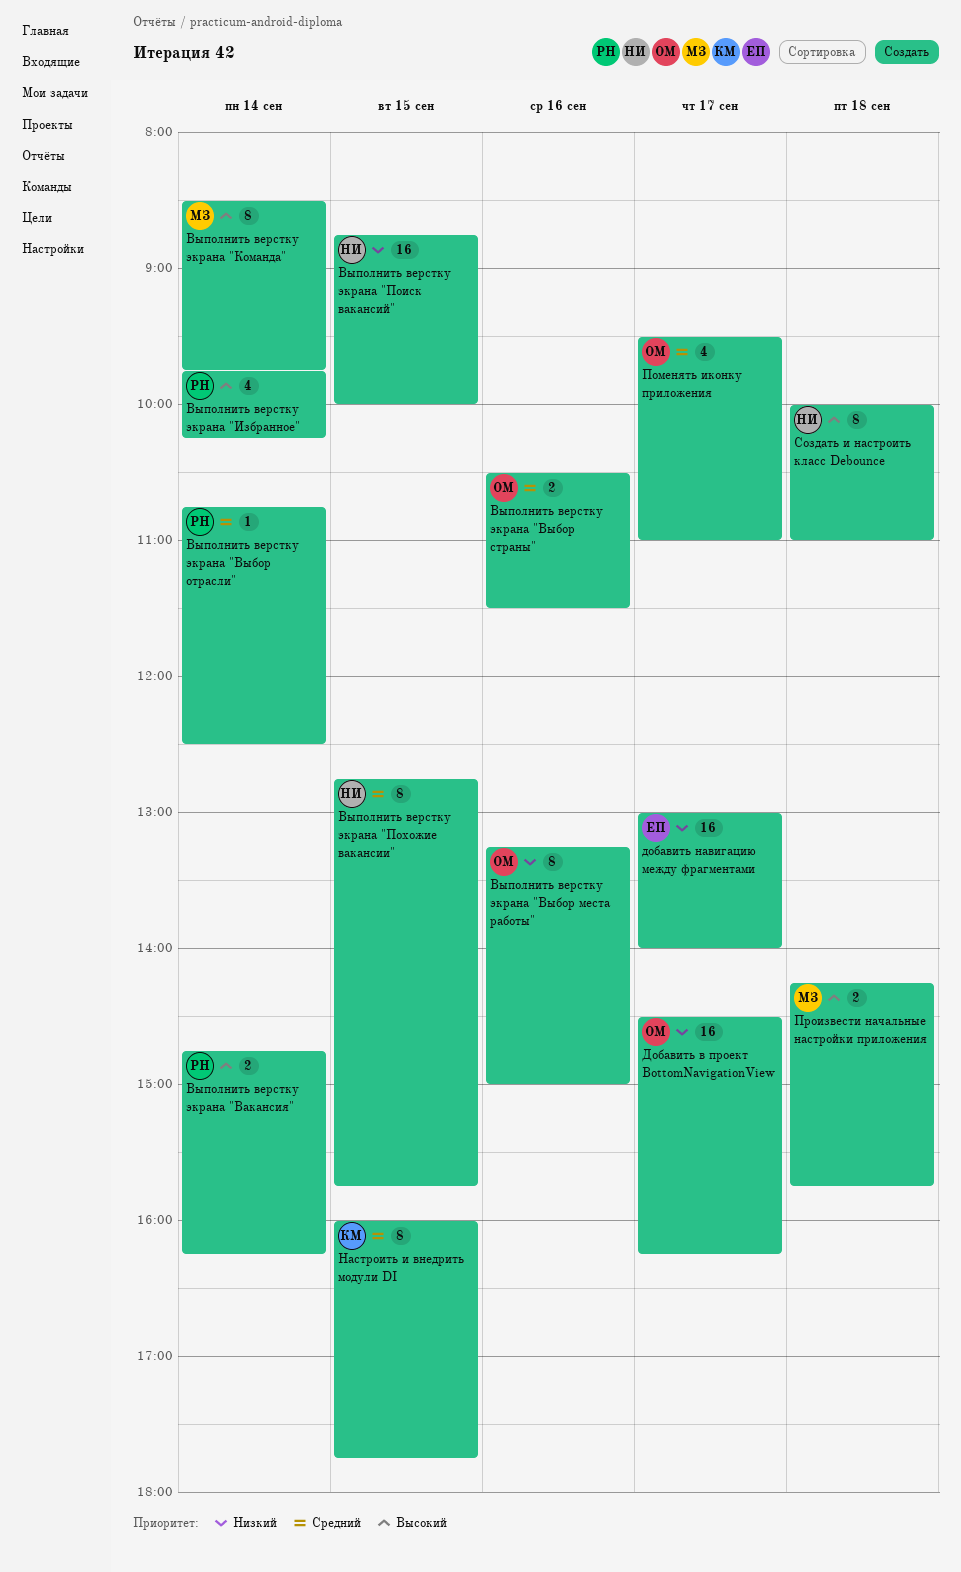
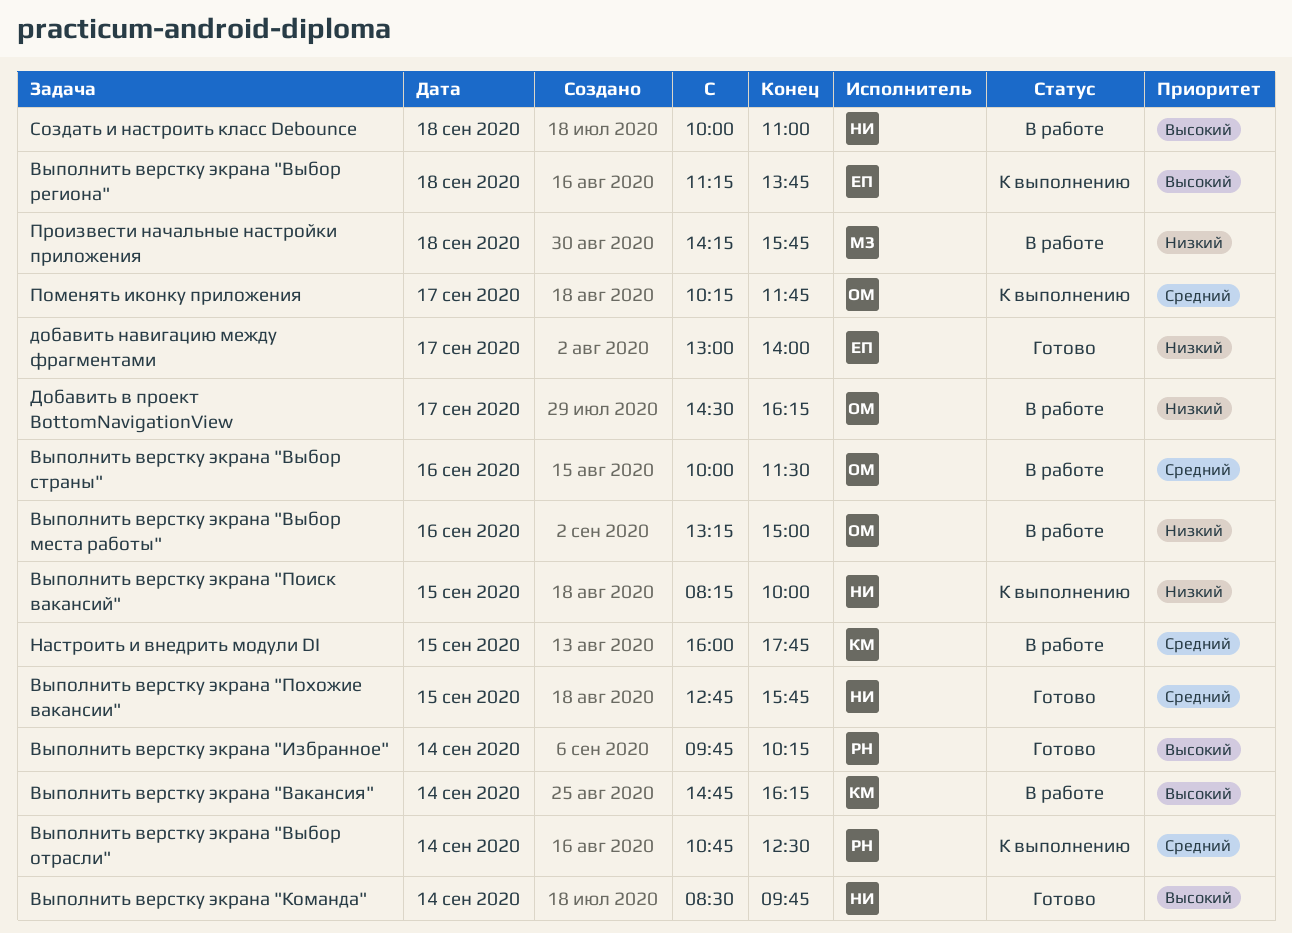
Выполнить верстку экрана "Вакансия", owner: РН -> КМ
Выполнить верстку экрана "Выбор региона": none -> present
Выполнить верстку экрана "Выбор страны", begins: 10:30 -> 10:00
Выполнить верстку экрана "Команда", owner: МЗ -> НИ
Выполнить верстку экрана "Поиск вакансий", begins: 08:45 -> 08:15
Поменять иконку приложения, begins: 09:30 -> 10:15
Поменять иконку приложения, ends: 11:00 -> 11:45
Произвести начальные настройки приложения, priority: Высокий -> Низкий

